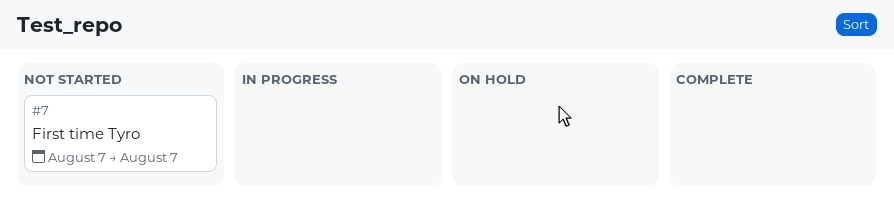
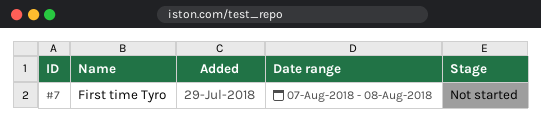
#7, due: Aug 7 -> Aug 8

